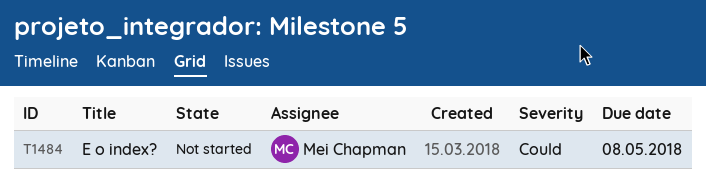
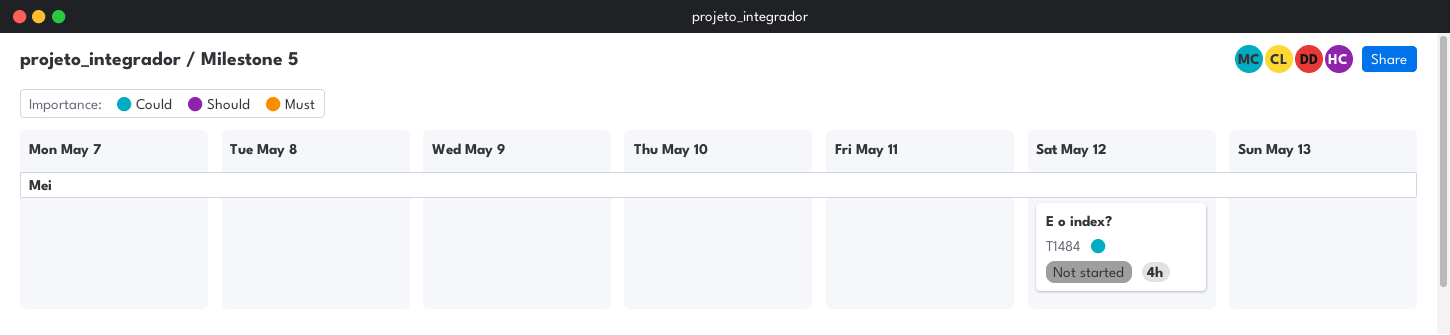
T1484, due: May 8 -> May 12

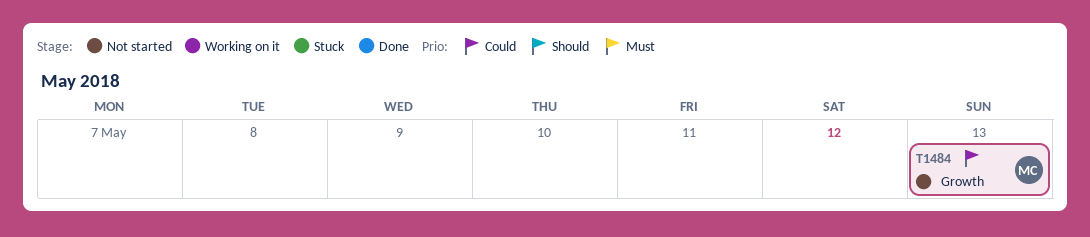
T1484, due: May 12 -> May 13

